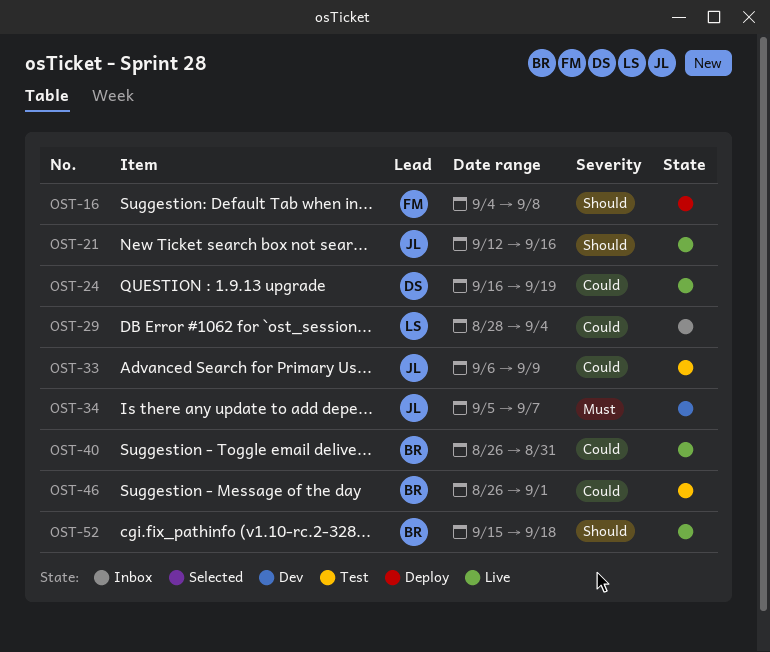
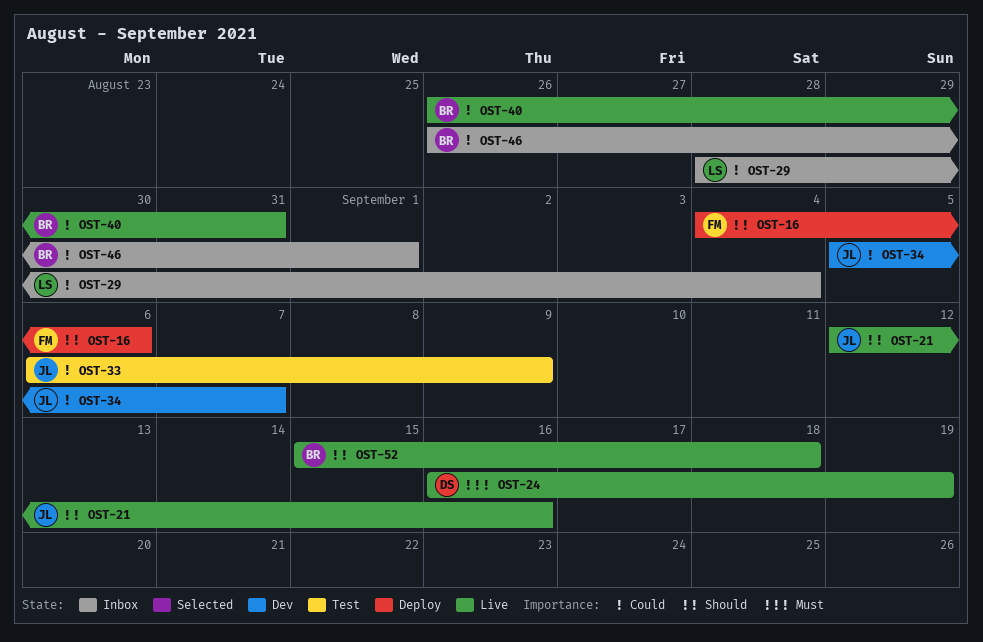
OST-16, due: Sep 8 -> Sep 6
OST-24, priority: Could -> Must
OST-34, priority: Must -> Could
OST-46, status: Test -> Inbox

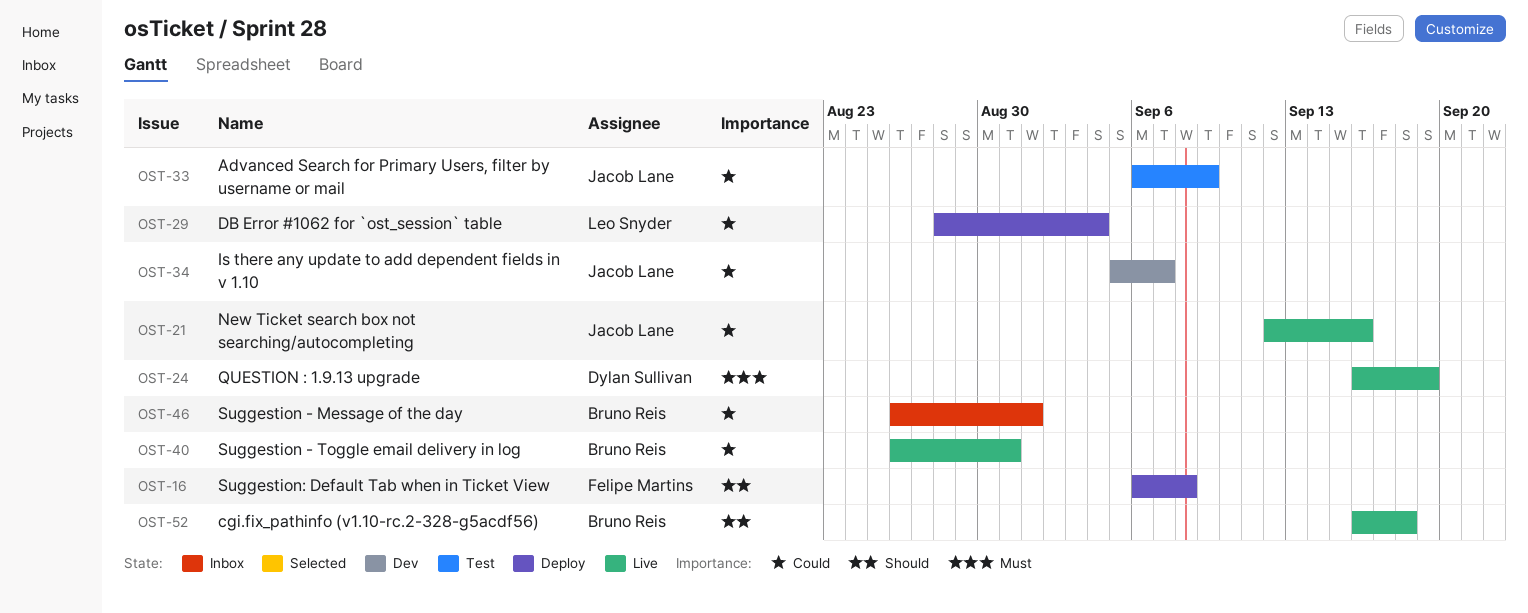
OST-16, start: Sep 4 -> Sep 6
OST-16, due: Sep 6 -> Sep 8
OST-21, priority: Should -> Could
OST-29, status: Inbox -> Deploy
OST-52, start: Sep 15 -> Sep 16

